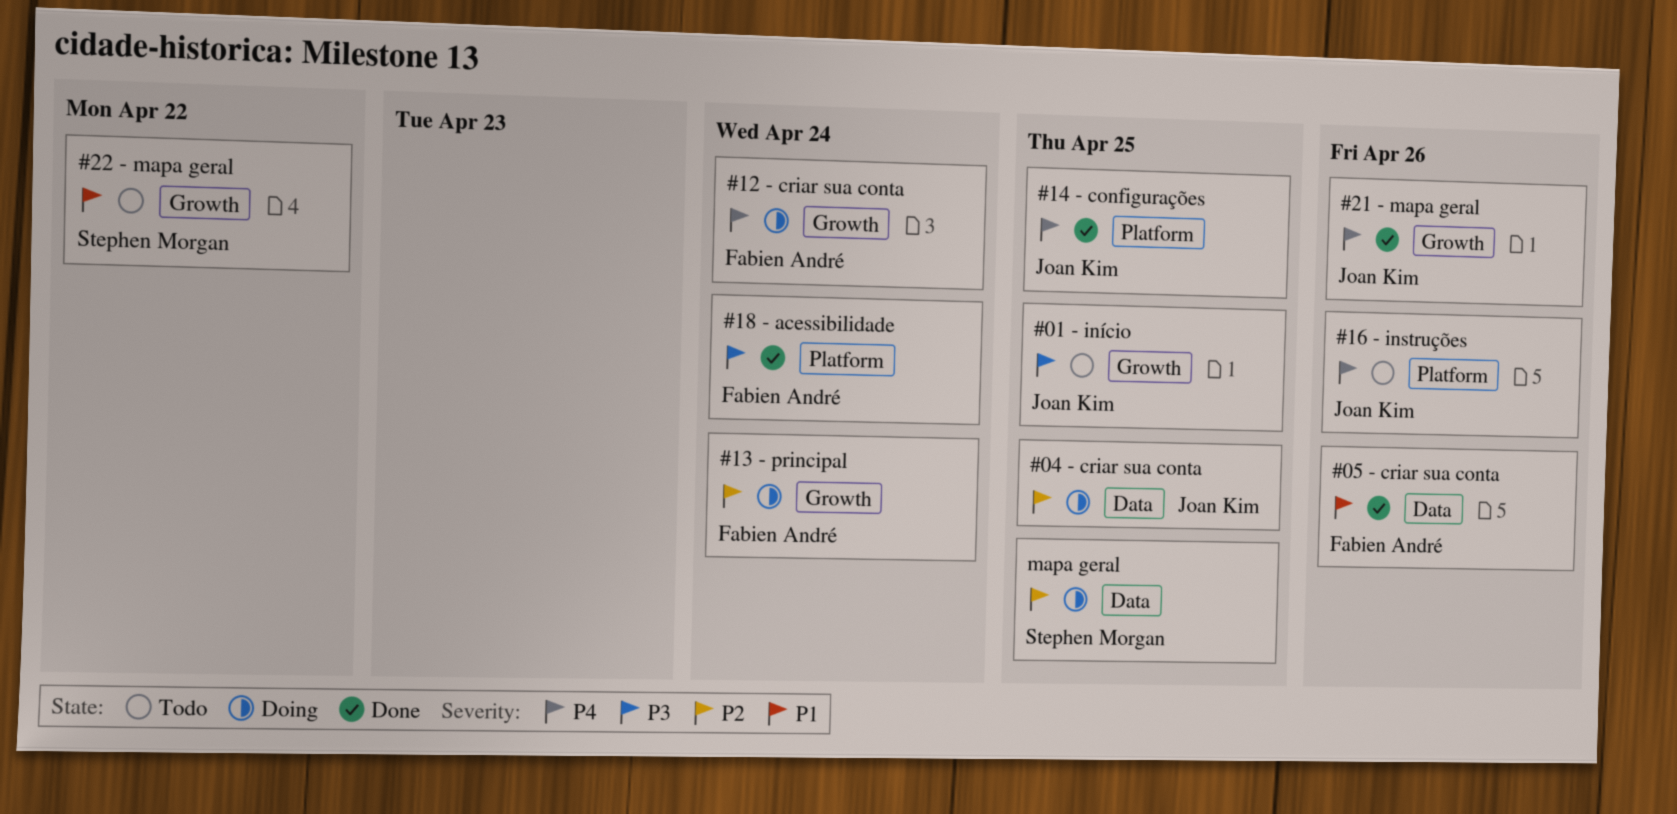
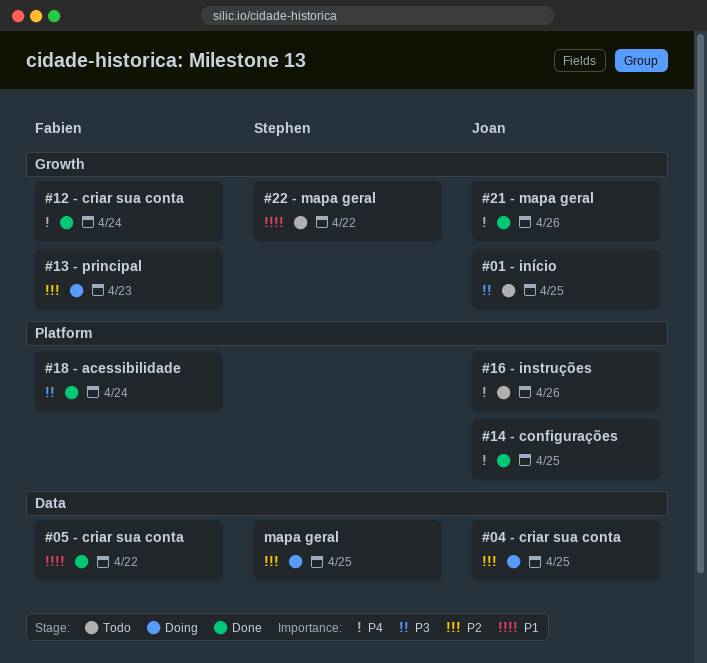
#05 - criar sua conta, due: Apr 26 -> Apr 22
#12 - criar sua conta, status: Doing -> Done
#13 - principal, due: Apr 24 -> Apr 23

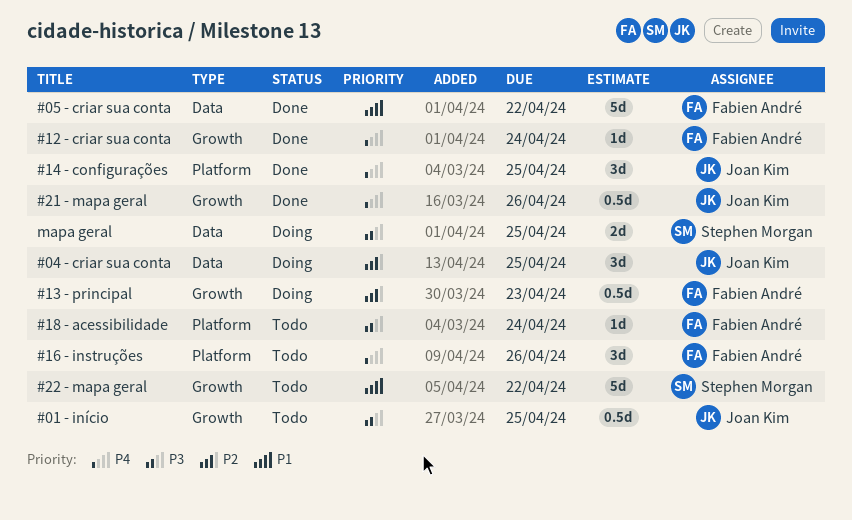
#16 - instruções, owner: Joan Kim -> Fabien André
#18 - acessibilidade, status: Done -> Todo
mapa geral, priority: P2 -> P3

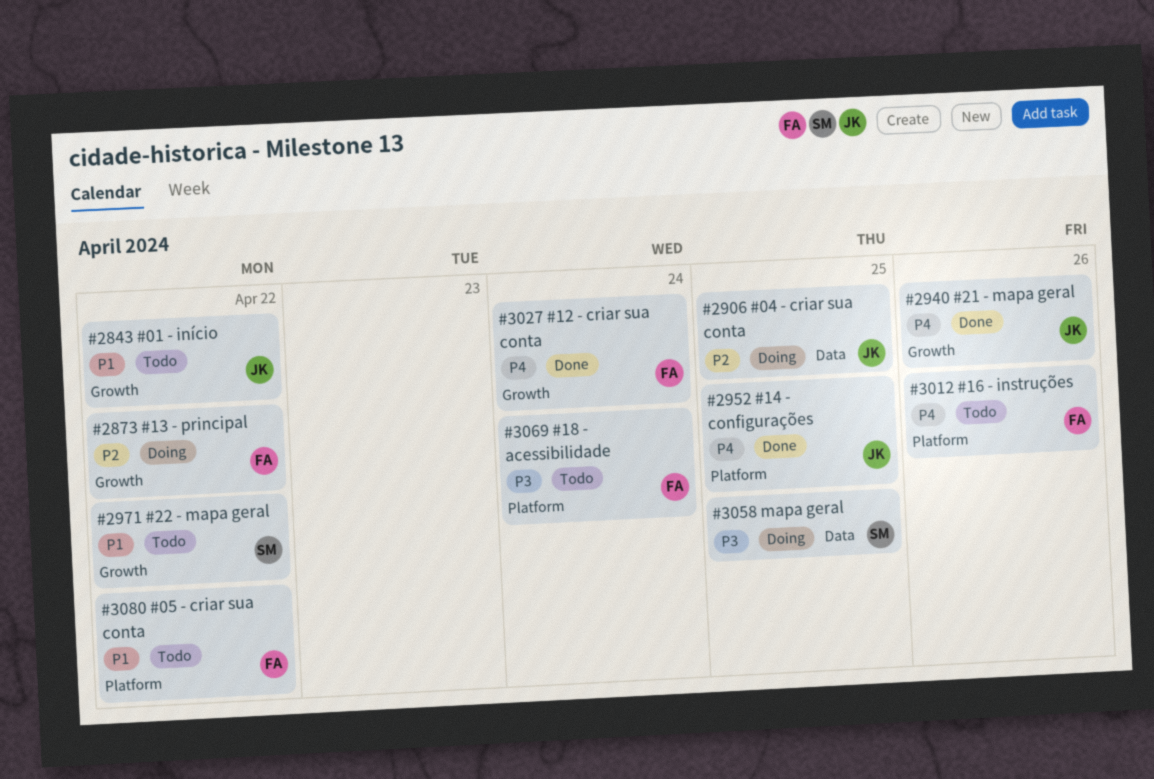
#01 - início, priority: P3 -> P1
#01 - início, due: Apr 25 -> Apr 22
#05 - criar sua conta, status: Done -> Todo
#05 - criar sua conta, label: Data -> Platform
#13 - principal, due: Apr 23 -> Apr 22

